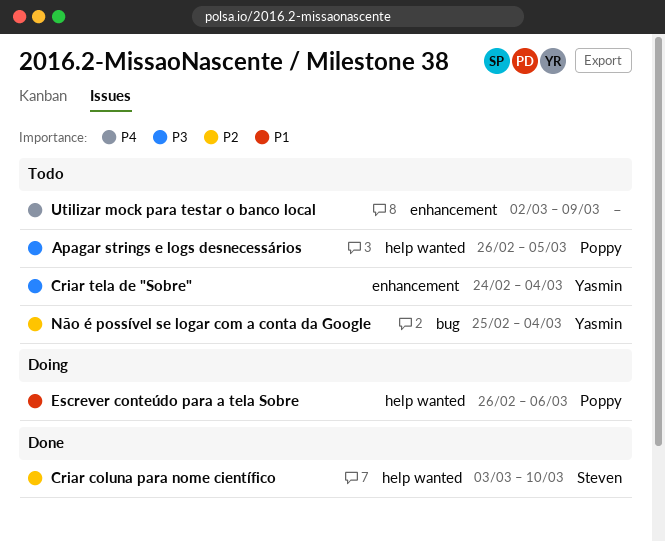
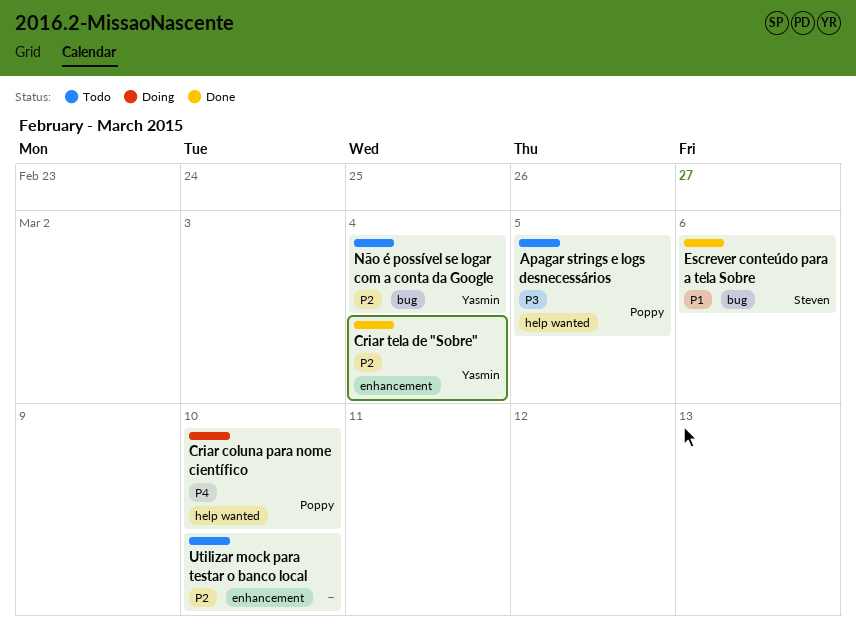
Criar coluna para nome científico, status: Done -> Doing
Criar coluna para nome científico, owner: Steven -> Poppy
Criar coluna para nome científico, priority: P2 -> P4
Criar tela de "Sobre", status: Todo -> Done
Criar tela de "Sobre", priority: P3 -> P2
Escrever conteúdo para a tela Sobre, status: Doing -> Done
Escrever conteúdo para a tela Sobre, owner: Poppy -> Steven
Escrever conteúdo para a tela Sobre, label: help wanted -> bug
Utilizar mock para testar o banco local, priority: P4 -> P2
Utilizar mock para testar o banco local, due: Mar 9 -> Mar 10

